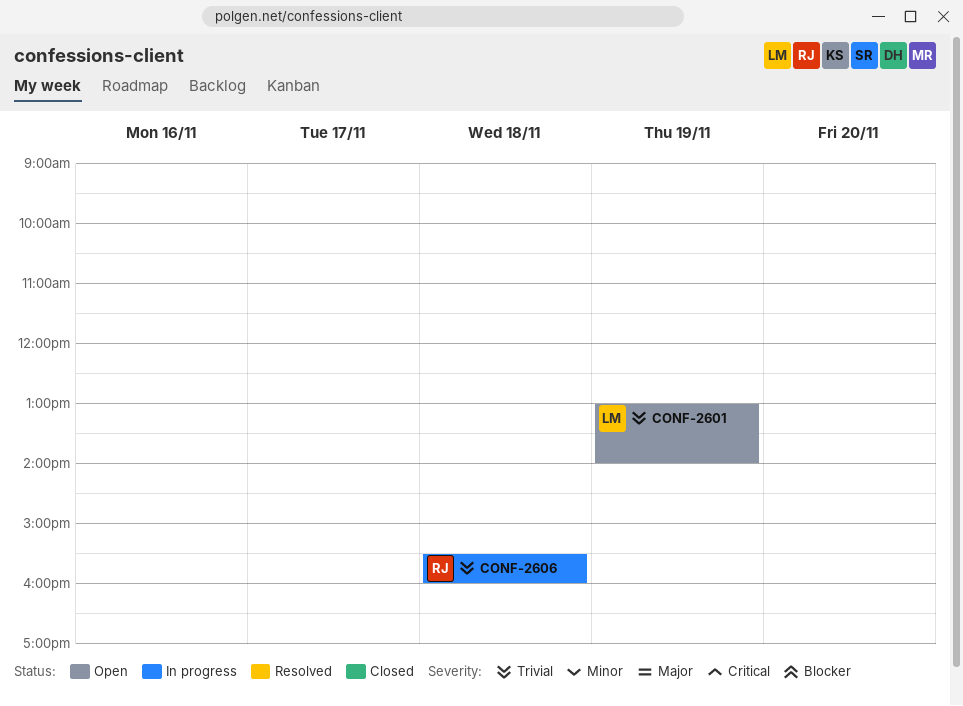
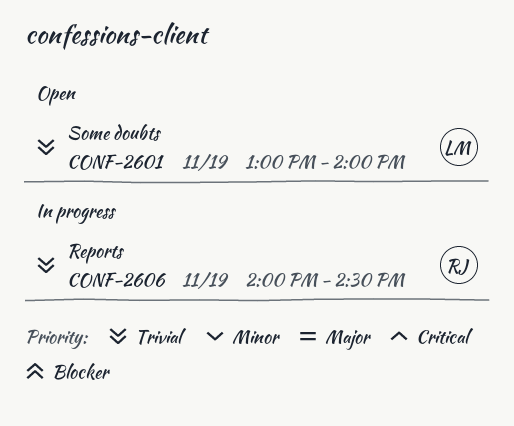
CONF-2606, day: Nov 18 -> Nov 19
CONF-2606, begins: 15:30 -> 14:00
CONF-2606, ends: 16:00 -> 14:30

